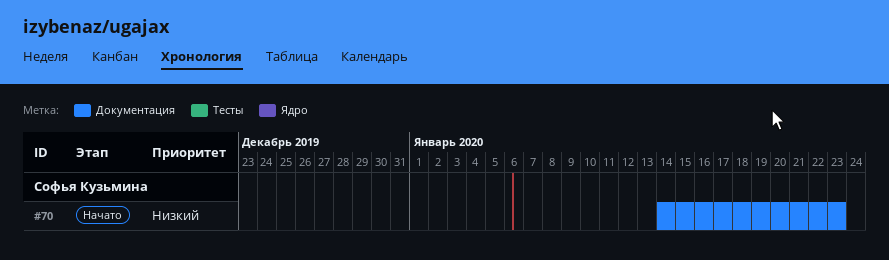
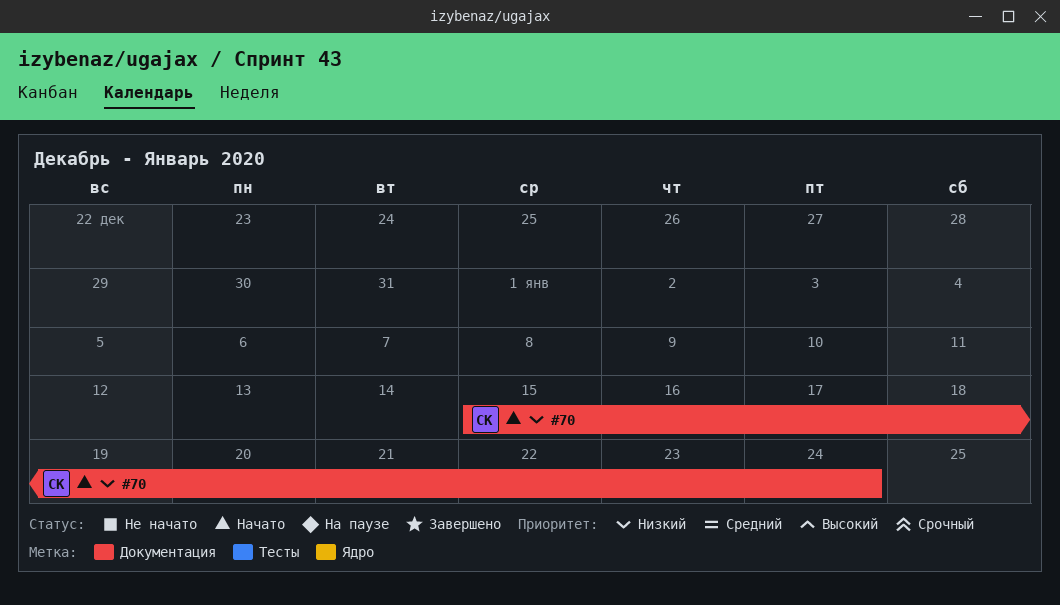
#70, start: Jan 14 -> Jan 15
#70, due: Jan 23 -> Jan 24

